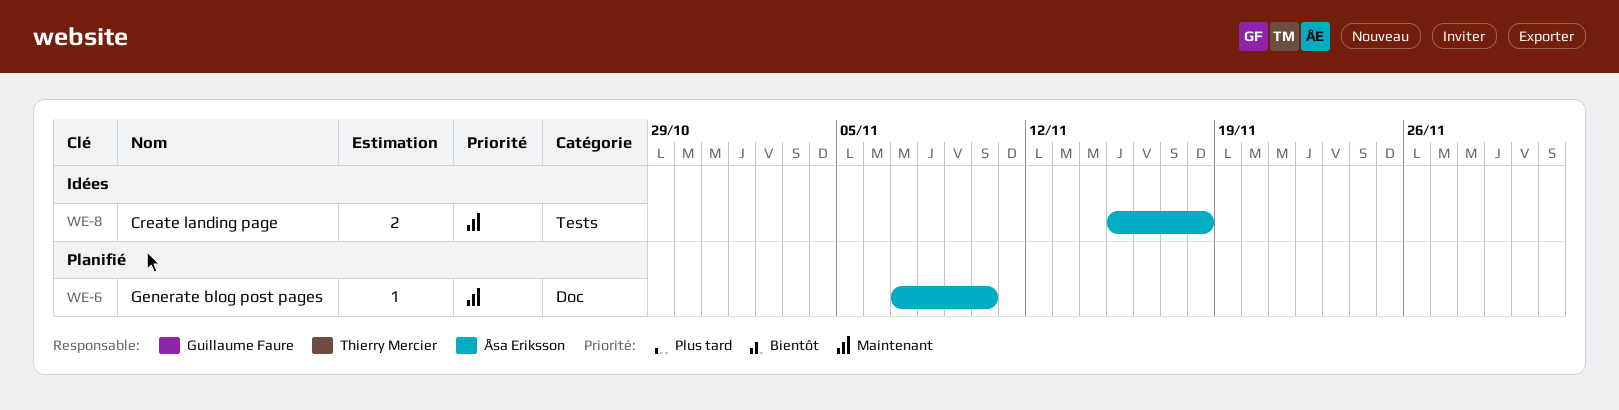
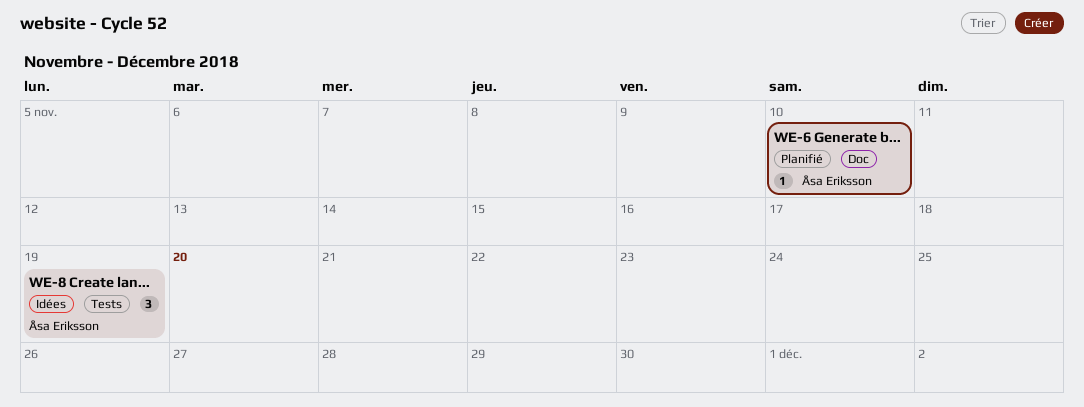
WE-8, estimate: 2 -> 3
WE-8, due: Nov 18 -> Nov 19

